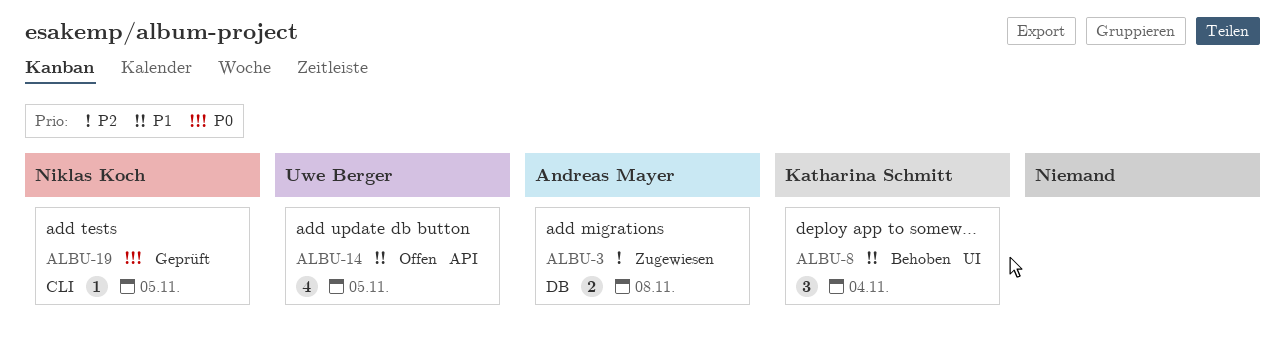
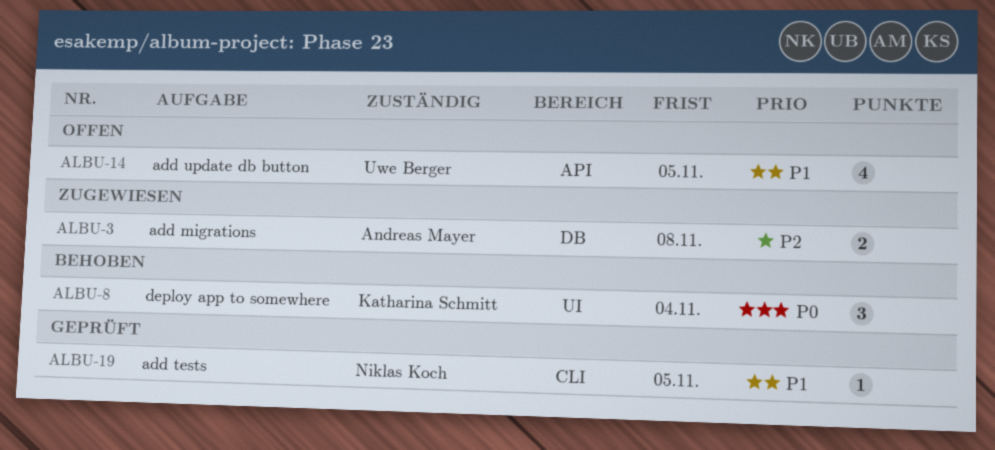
ALBU-8, priority: P1 -> P0
ALBU-19, priority: P0 -> P1

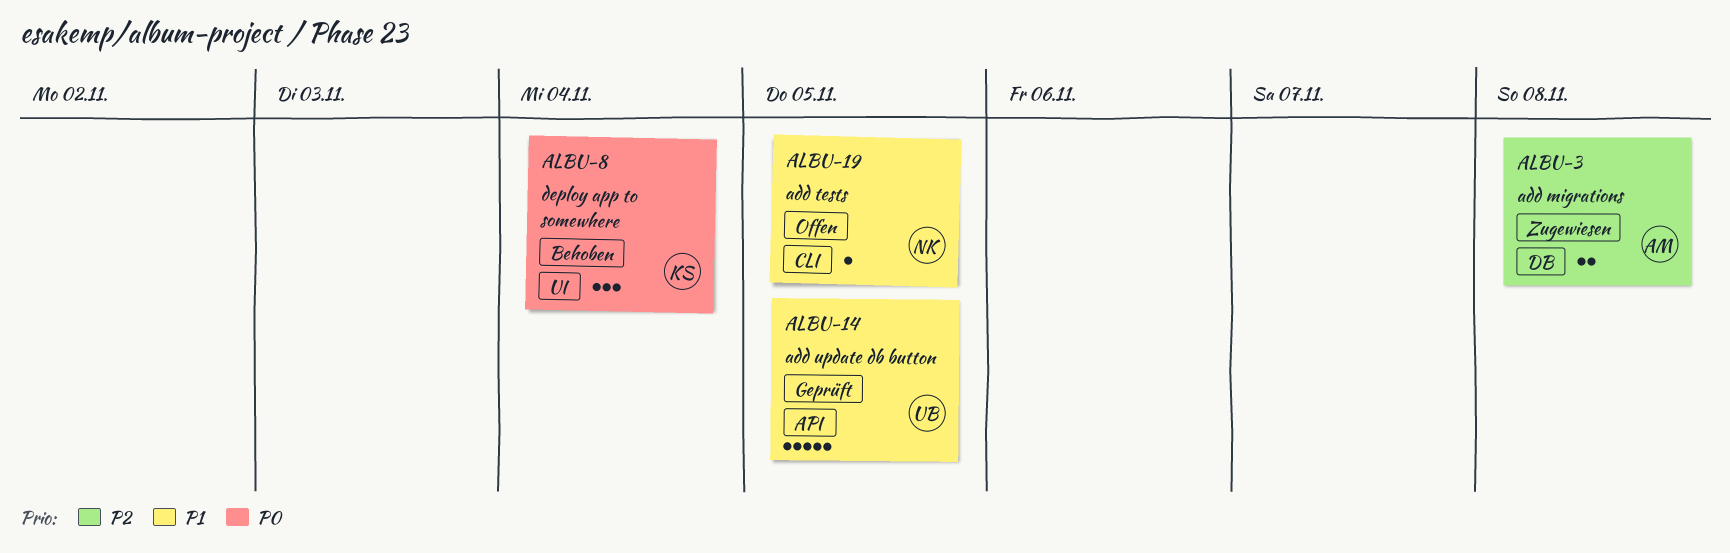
ALBU-14, status: Offen -> Geprüft
ALBU-14, estimate: 4 -> 5
ALBU-19, status: Geprüft -> Offen

